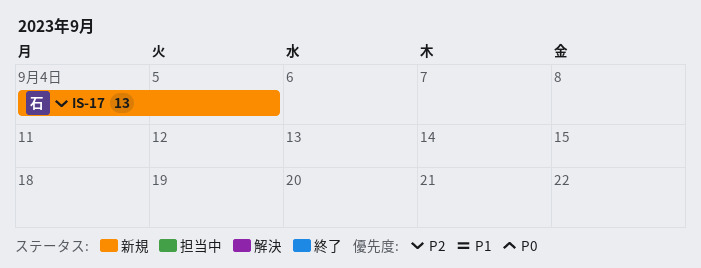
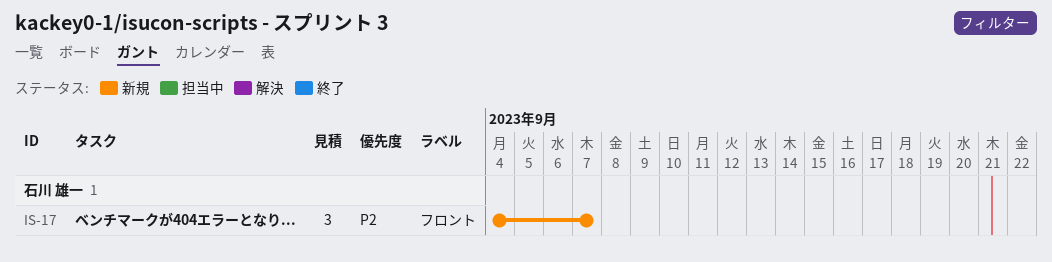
IS-17, estimate: 13 -> 3
IS-17, due: Sep 5 -> Sep 7

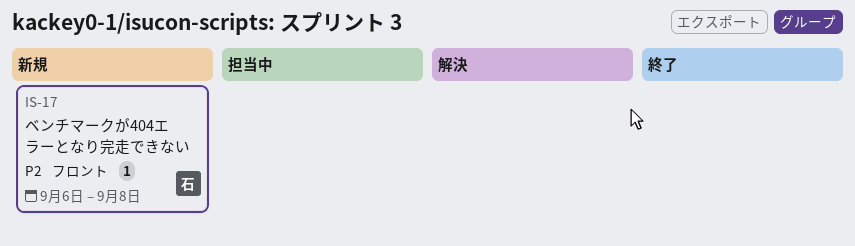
IS-17, estimate: 3 -> 1
IS-17, start: Sep 4 -> Sep 6
IS-17, due: Sep 7 -> Sep 8

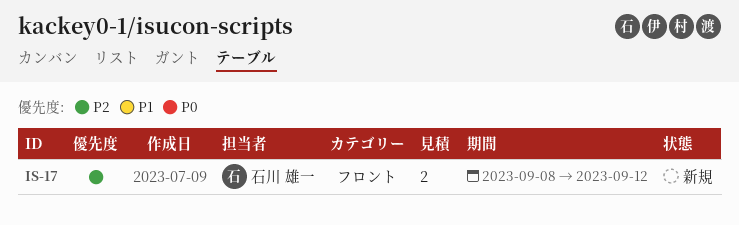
IS-17, estimate: 1 -> 2
IS-17, start: Sep 6 -> Sep 8
IS-17, due: Sep 8 -> Sep 12

